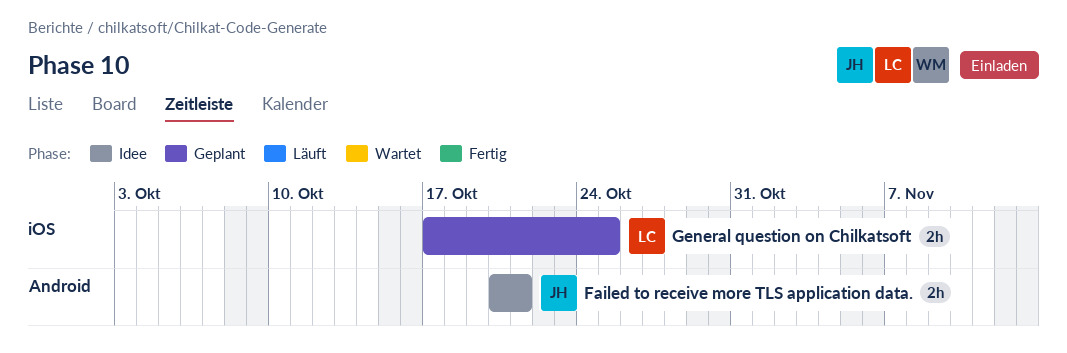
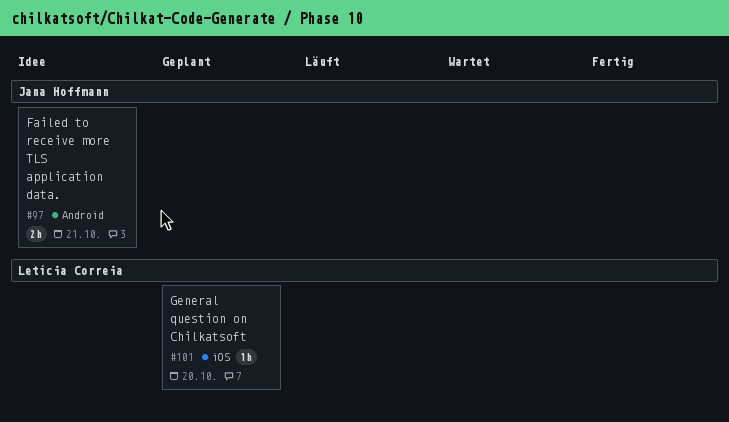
General question on Chilkatsoft, estimate: 2h -> 1h
General question on Chilkatsoft, due: Oct 25 -> Oct 20

